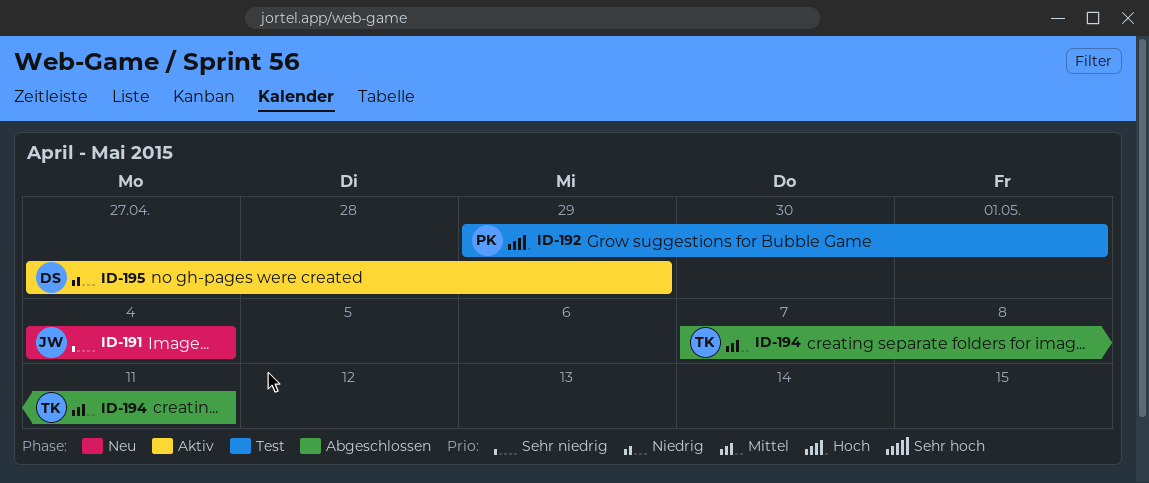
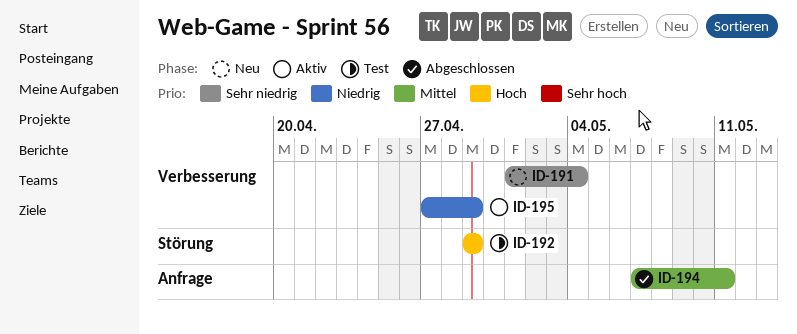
ID-191, start: May 4 -> May 1
ID-192, due: May 1 -> Apr 29

